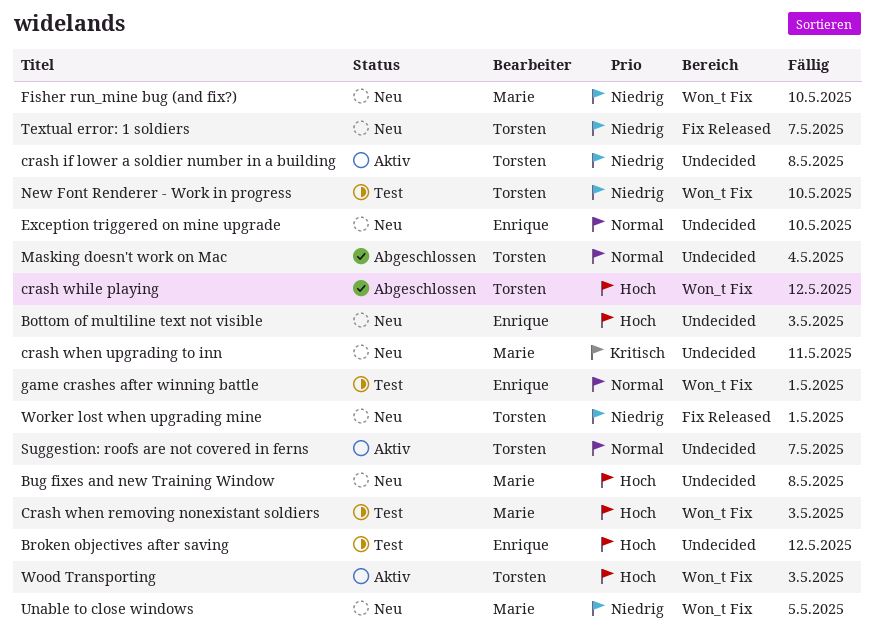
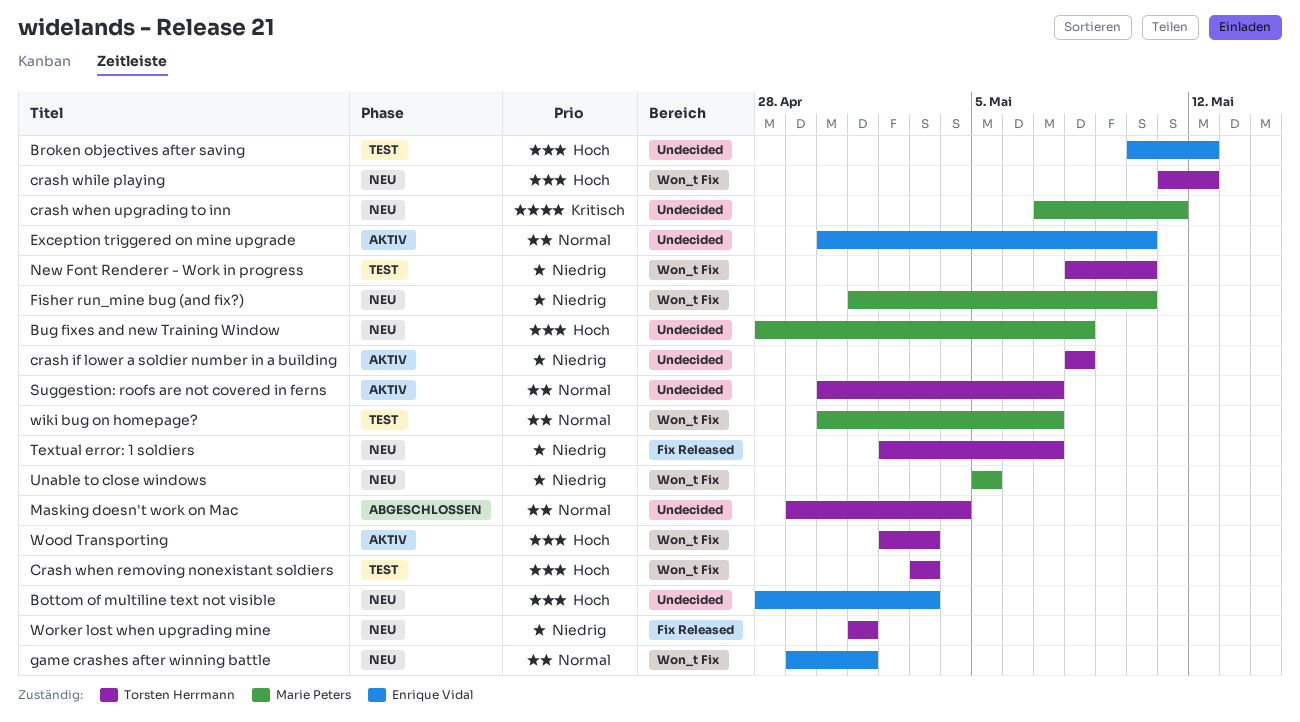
Crash when removing nonexistant soldiers, owner: Marie Peters -> Torsten Herrmann
crash while playing, status: Abgeschlossen -> Neu
Exception triggered on mine upgrade, status: Neu -> Aktiv
game crashes after winning battle, status: Test -> Neu
wiki bug on homepage?: none -> present

